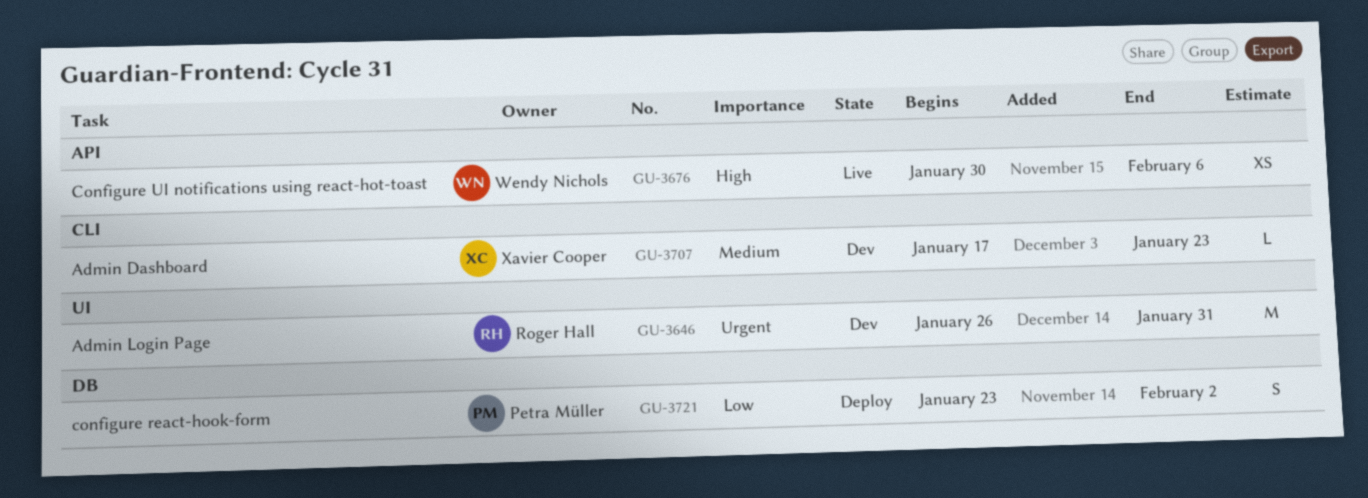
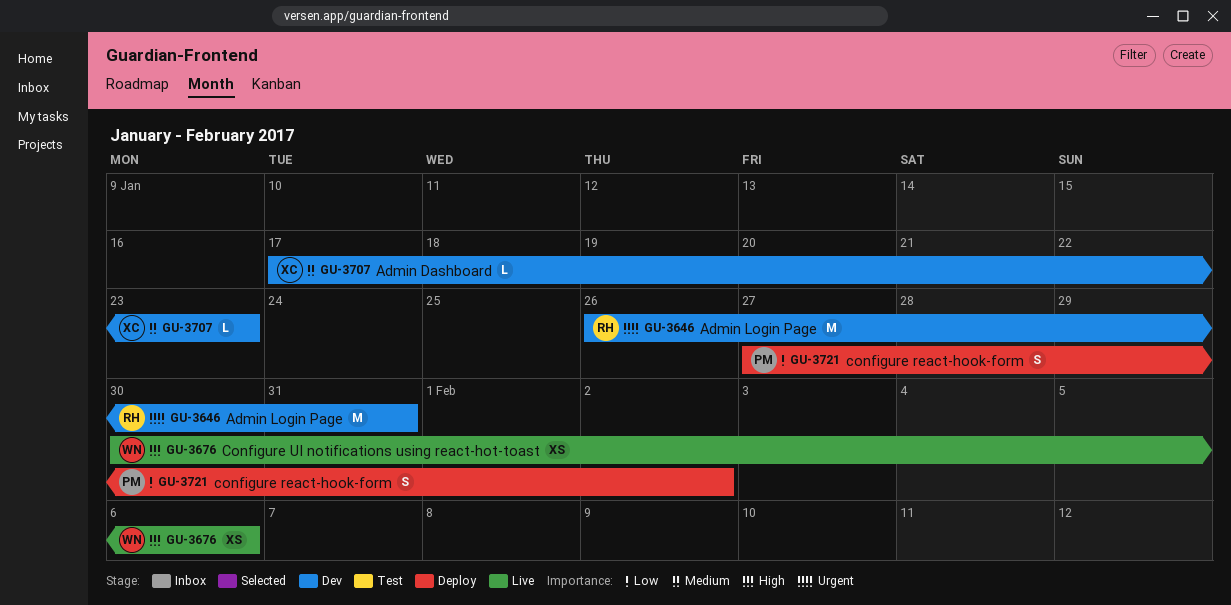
GU-3721, start: Jan 23 -> Jan 27

